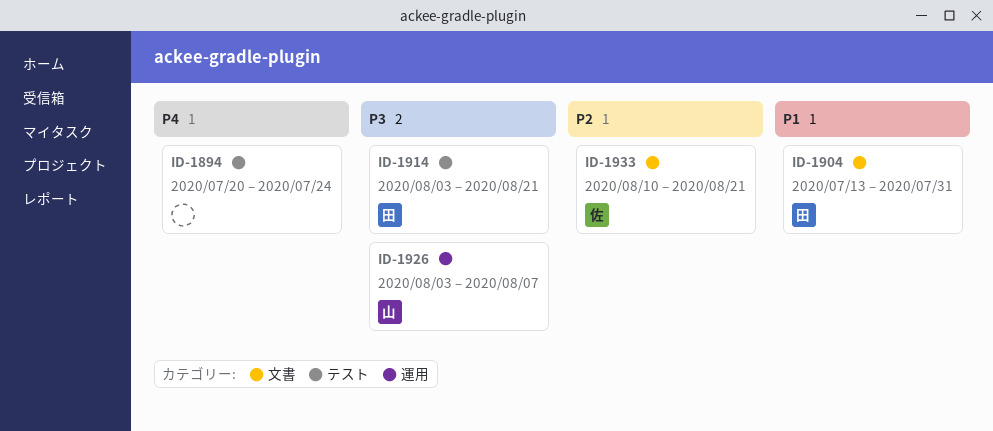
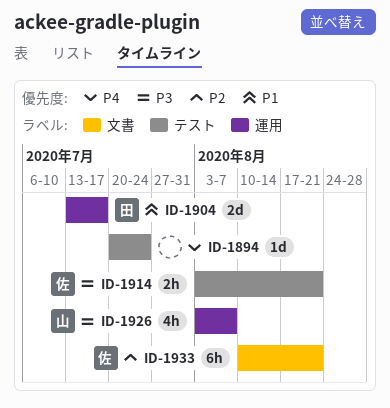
ID-1904, label: 文書 -> 運用
ID-1904, due: Jul 31 -> Jul 17
ID-1914, owner: 田 -> 佐

